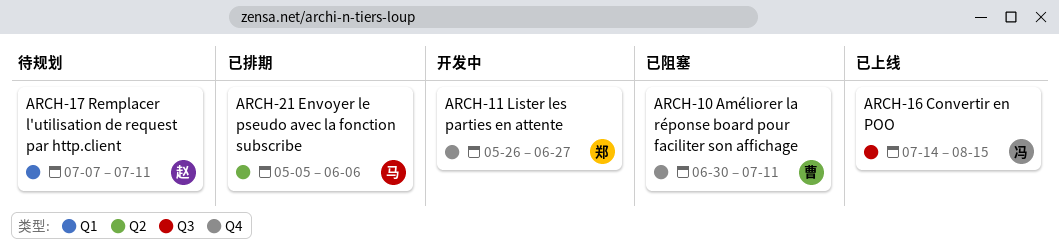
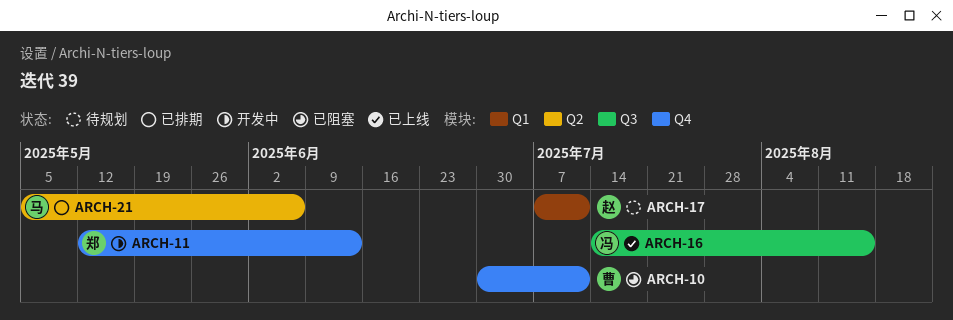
ARCH-11, start: May 26 -> May 12
ARCH-11, due: Jun 27 -> Jun 13

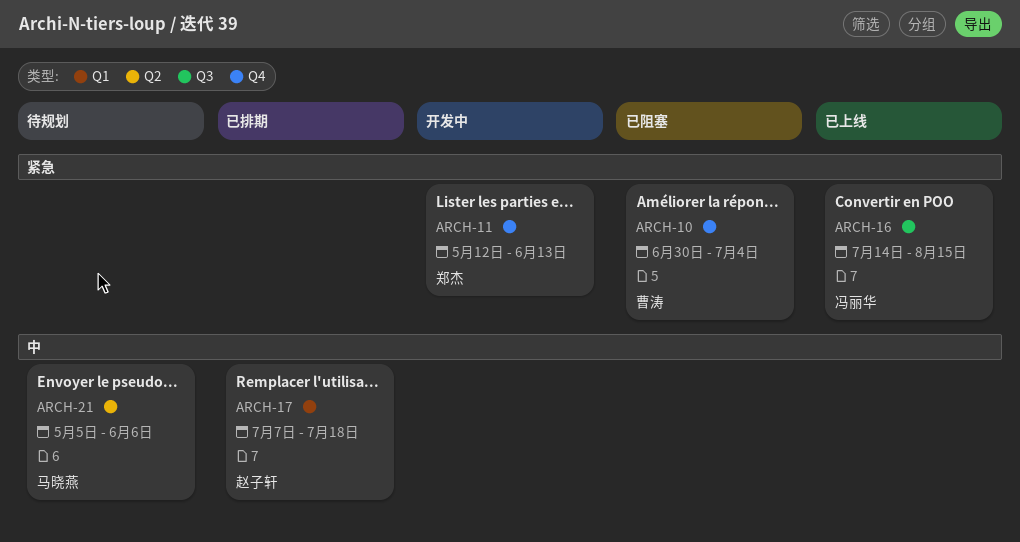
ARCH-10, due: Jul 11 -> Jul 4
ARCH-17, status: 待规划 -> 已排期
ARCH-17, due: Jul 11 -> Jul 18
ARCH-21, status: 已排期 -> 待规划

